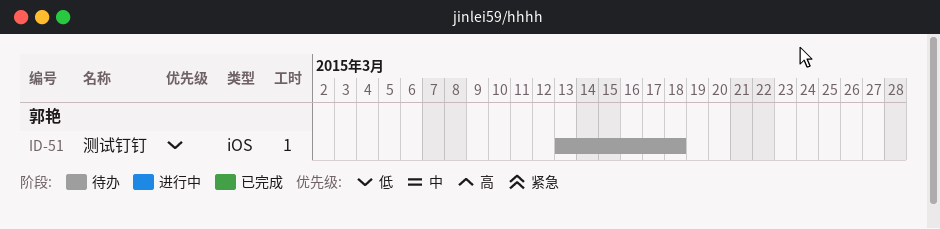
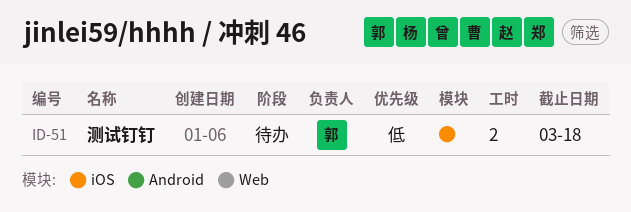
ID-51, estimate: 1 -> 2

